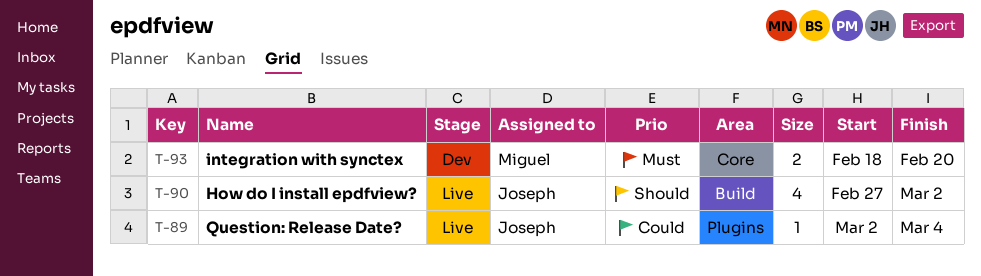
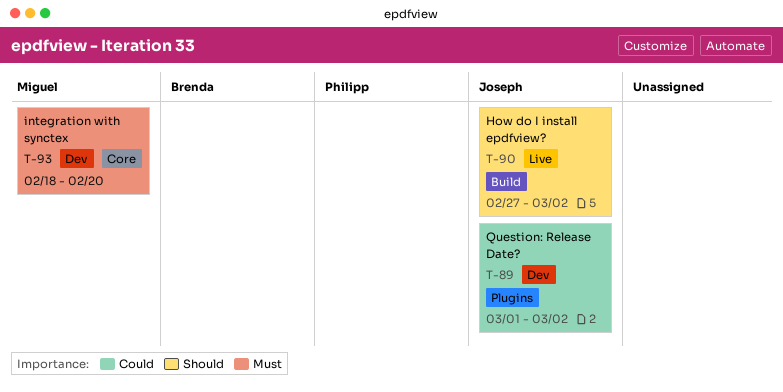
T-89, status: Live -> Dev
T-89, start: Mar 2 -> Mar 1
T-89, due: Mar 4 -> Mar 2

